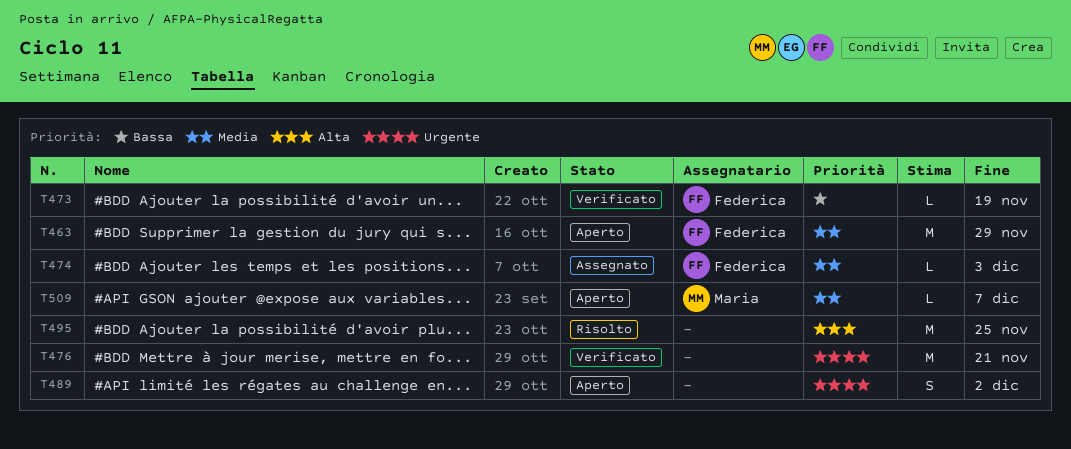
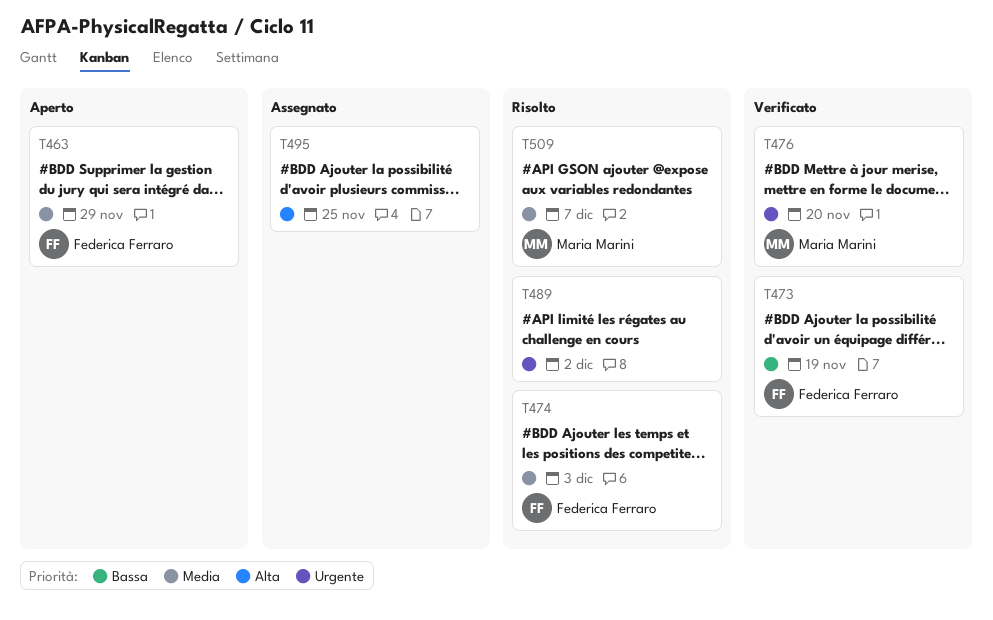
T474, status: Assegnato -> Risolto
T476, owner: none -> Maria Marini
T476, due: Nov 21 -> Nov 20
T489, status: Aperto -> Risolto
T495, status: Risolto -> Assegnato
T509, status: Aperto -> Risolto

